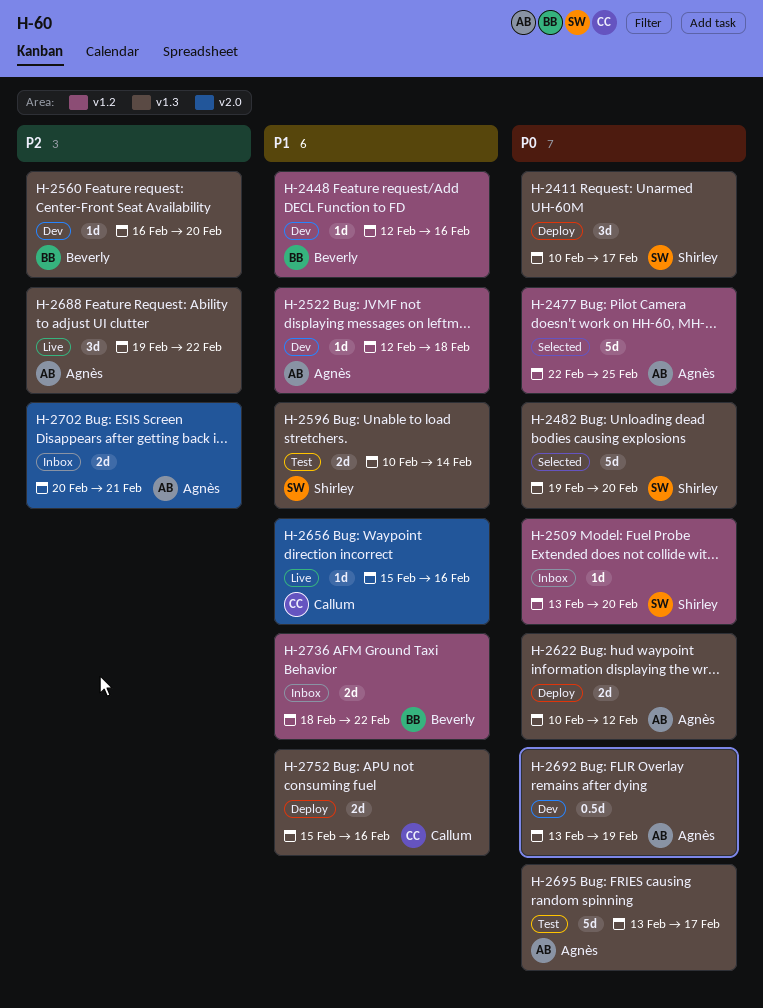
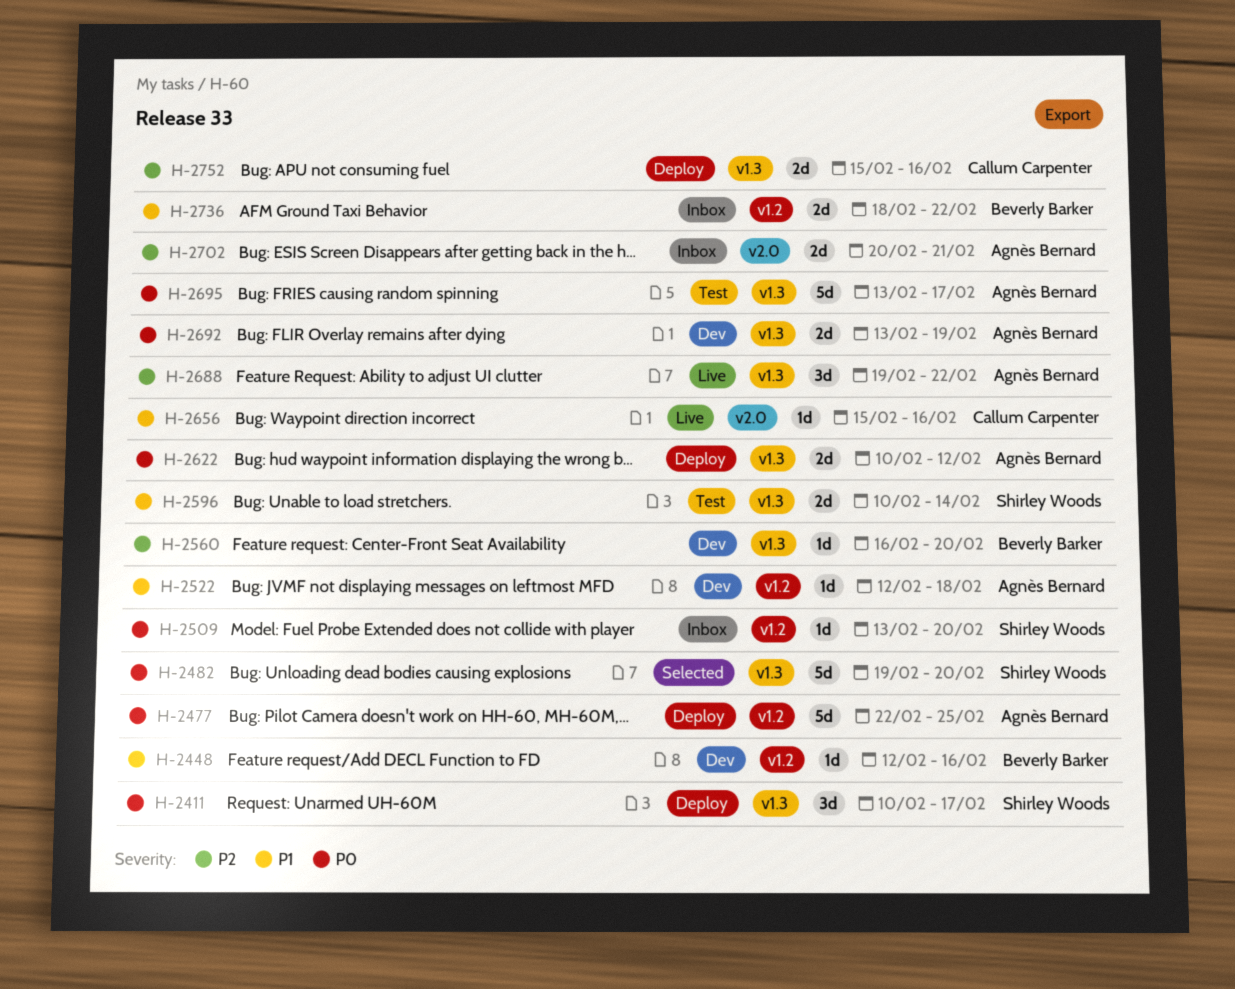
H-2477, status: Selected -> Deploy
H-2692, estimate: 0.5d -> 2d
H-2752, priority: P1 -> P2

